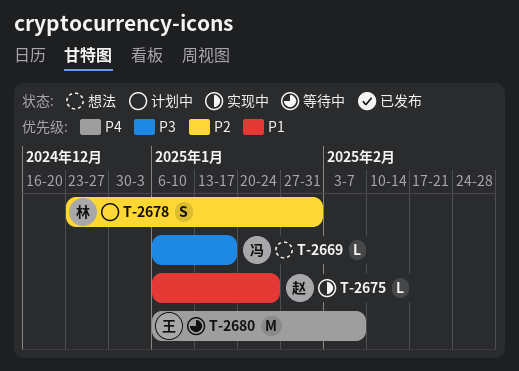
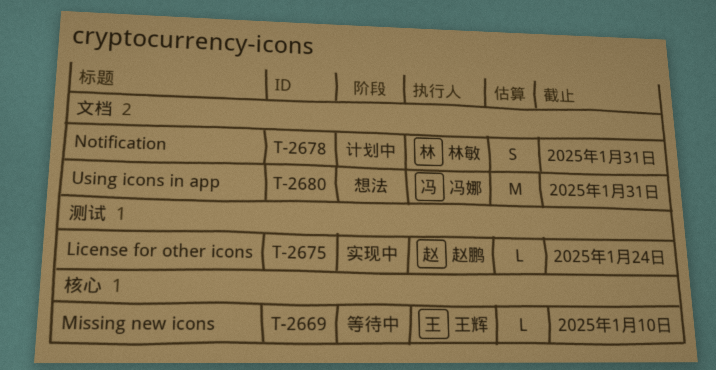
T-2669, status: 想法 -> 等待中
T-2669, owner: 冯娜 -> 王辉
T-2669, due: Jan 17 -> Jan 10
T-2680, status: 等待中 -> 想法
T-2680, owner: 王辉 -> 冯娜
T-2680, due: Feb 7 -> Jan 31

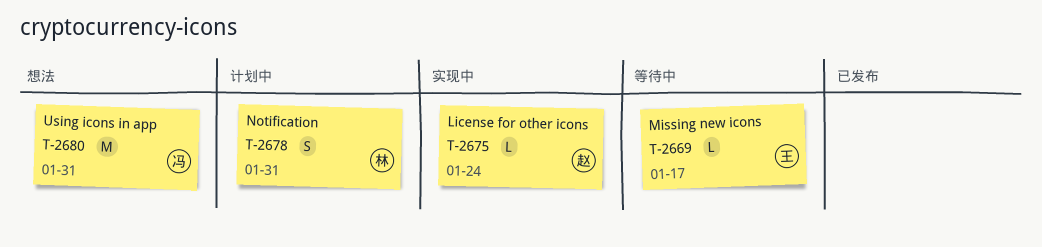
T-2669, due: Jan 10 -> Jan 17

